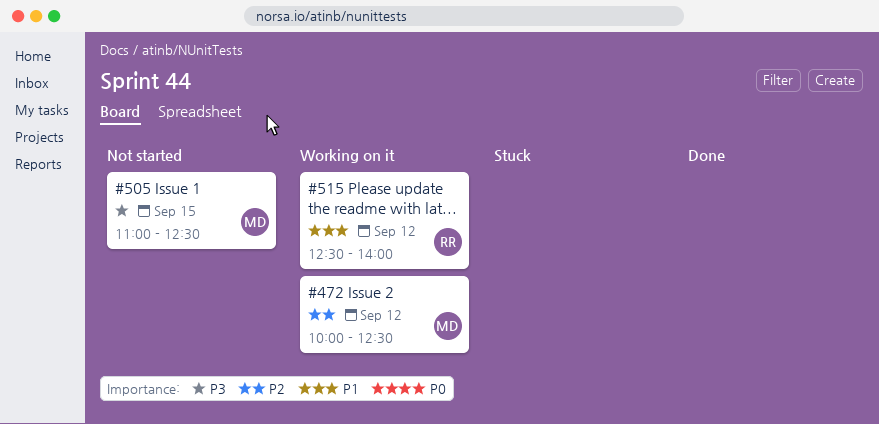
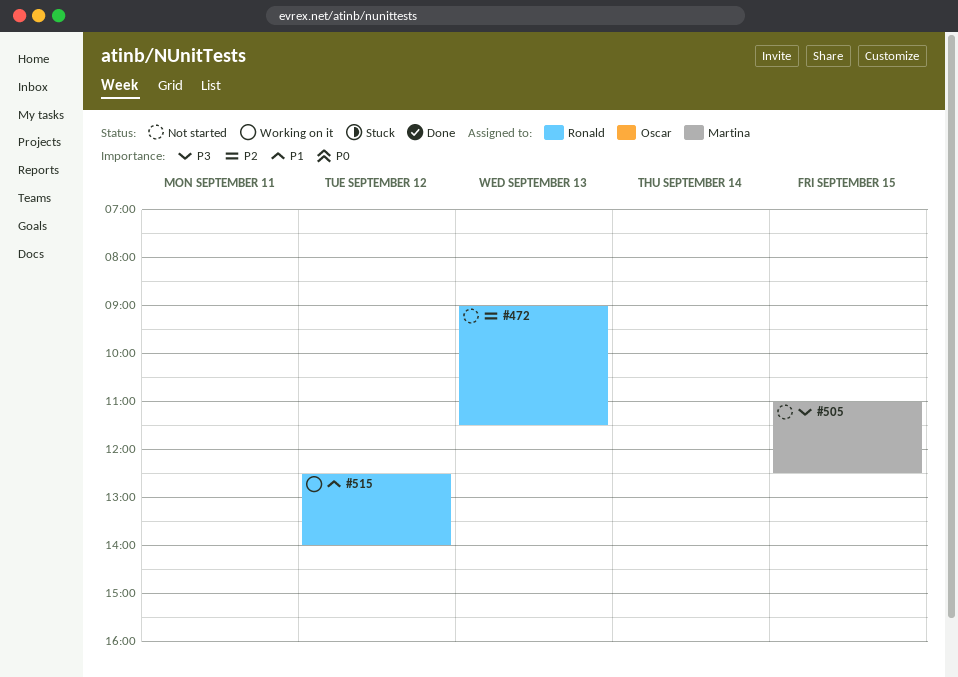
#472, status: Working on it -> Not started
#472, owner: Martina -> Ronald
#472, day: Sep 12 -> Sep 13
#472, begins: 10:00 -> 09:00
#472, ends: 12:30 -> 11:30

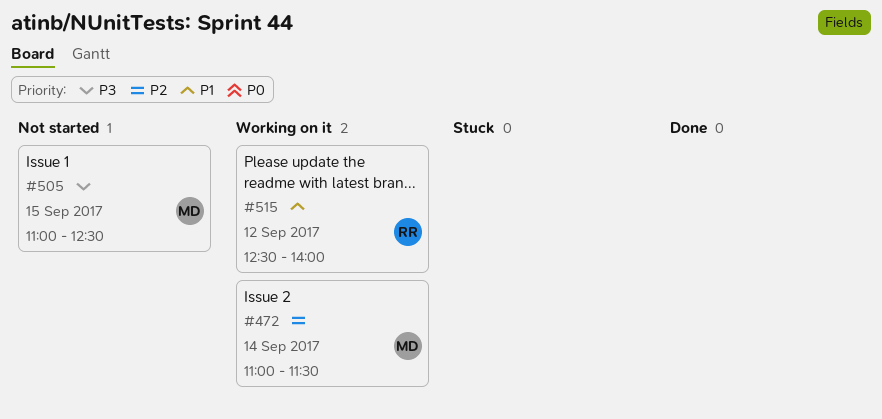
#472, status: Not started -> Working on it
#472, owner: Ronald -> Martina
#472, day: Sep 13 -> Sep 14
#472, begins: 09:00 -> 11:00

